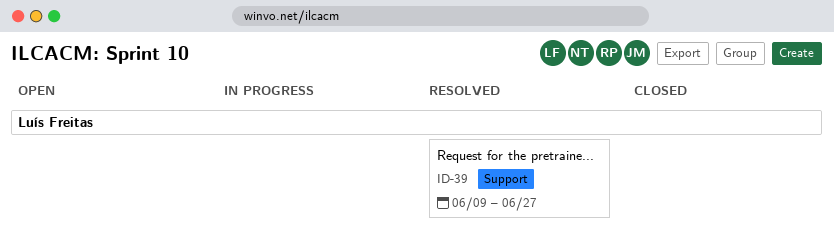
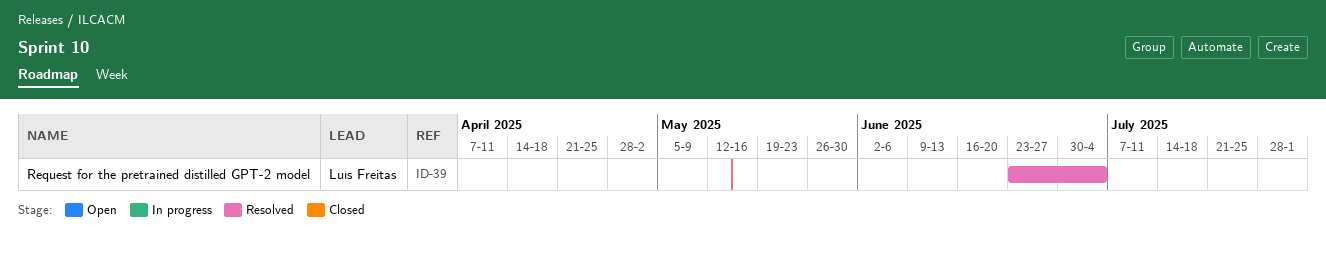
ID-39, start: Jun 9 -> Jun 23
ID-39, due: Jun 27 -> Jul 4

